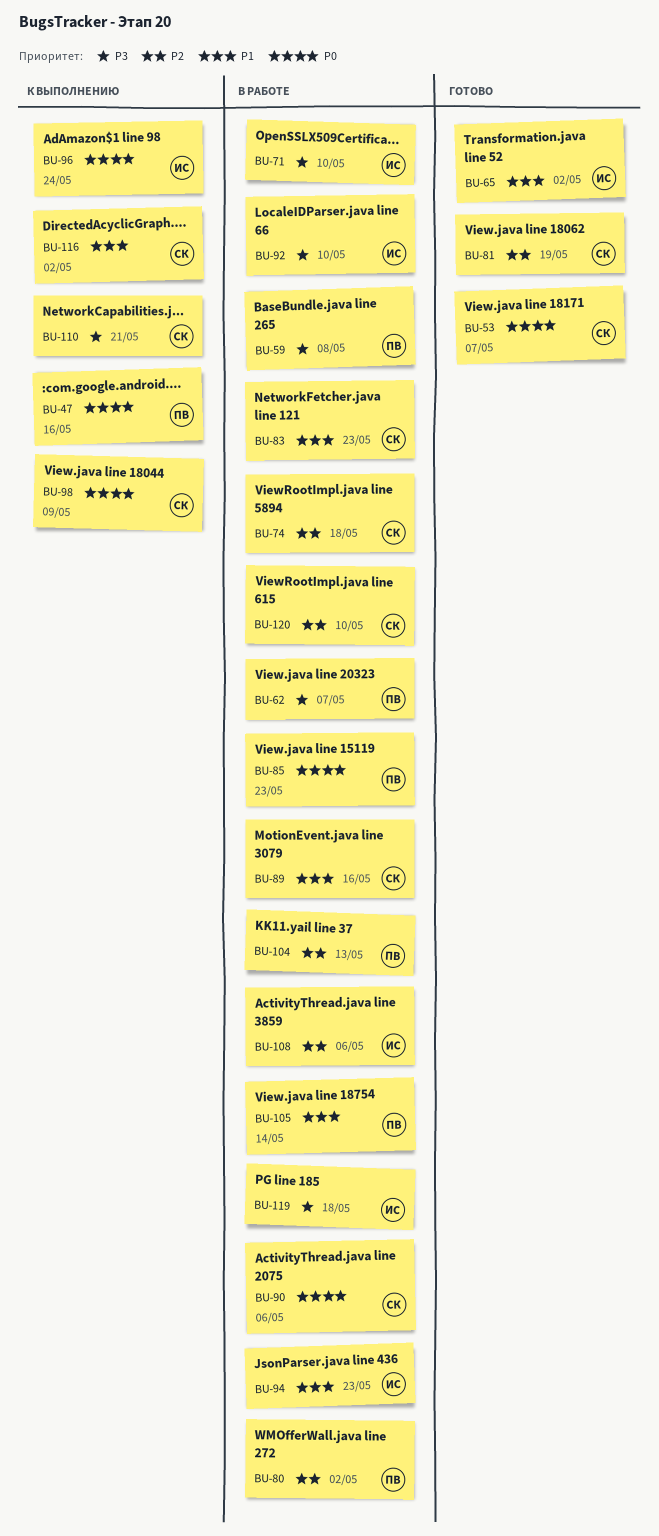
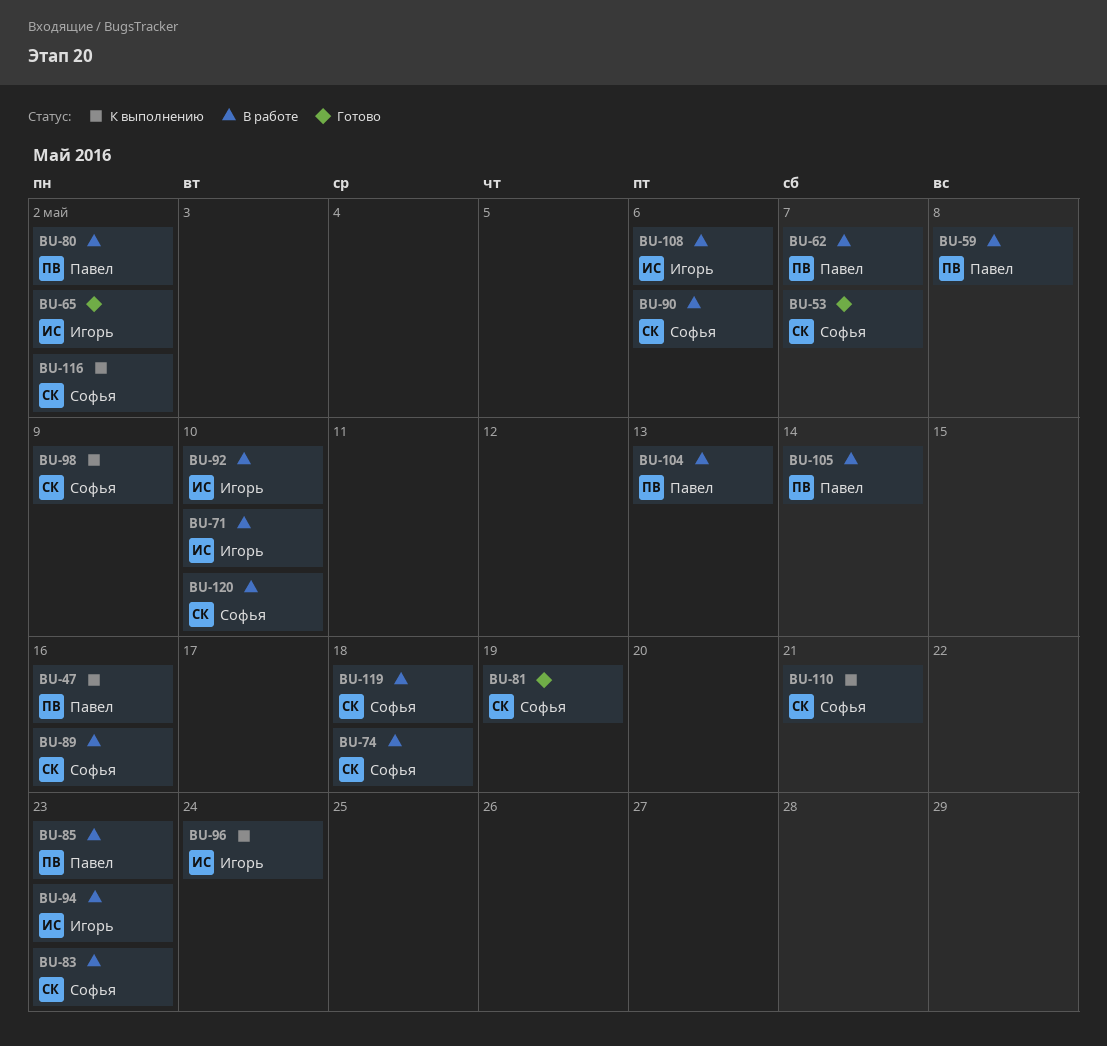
BU-119, owner: Игорь -> Софья

